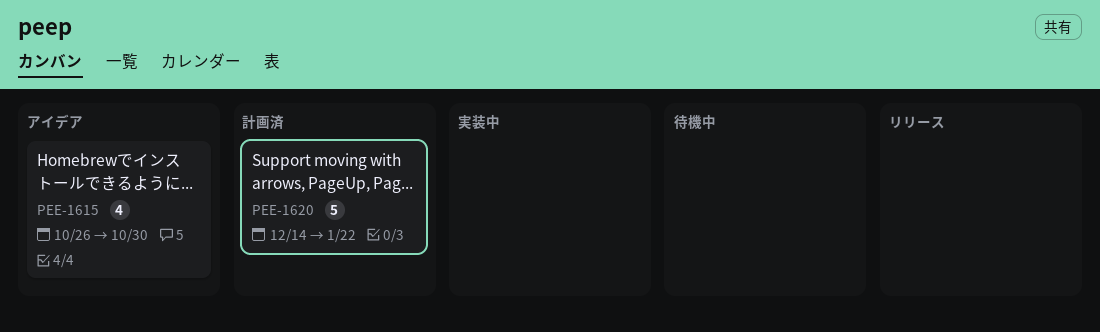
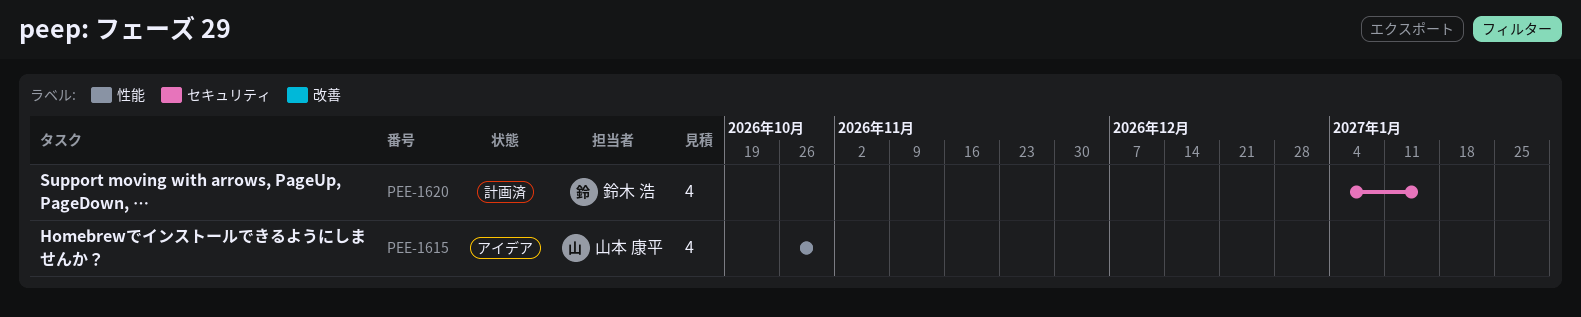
PEE-1620, estimate: 5 -> 4
PEE-1620, start: Dec 14 -> Jan 4
PEE-1620, due: Jan 22 -> Jan 15

